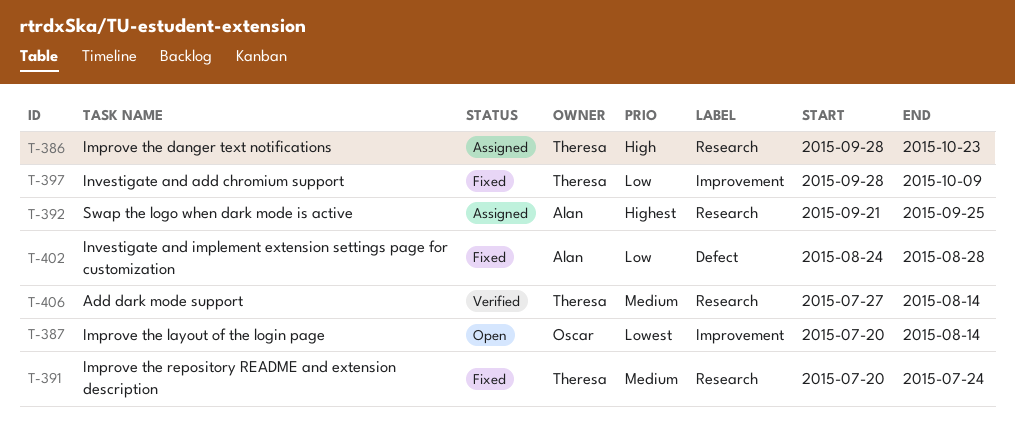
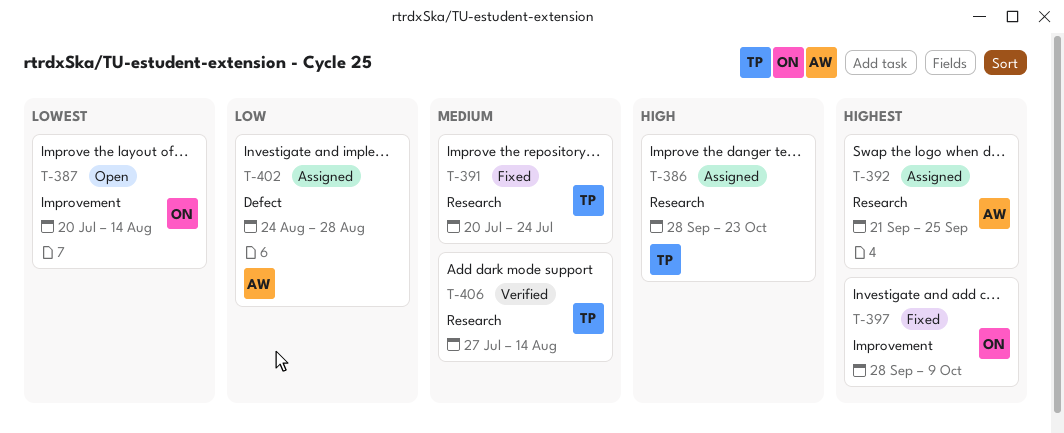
T-397, owner: Theresa -> Oscar
T-397, priority: Low -> Highest
T-402, status: Fixed -> Assigned

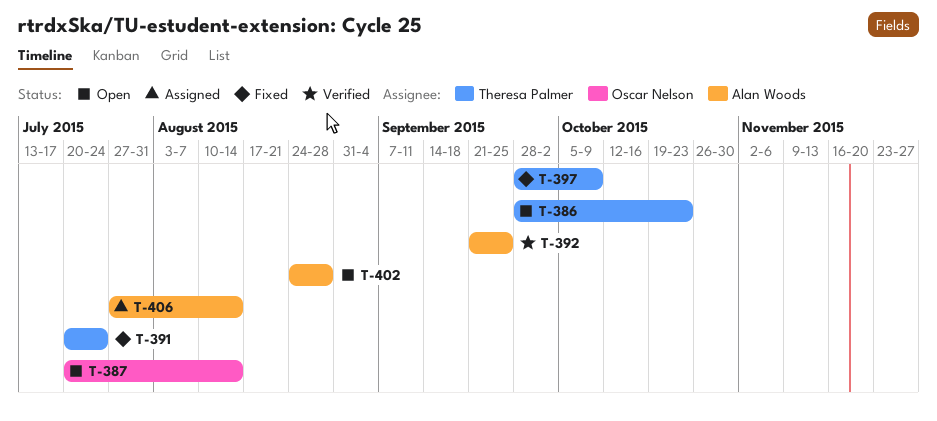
T-386, status: Assigned -> Open
T-392, status: Assigned -> Verified
T-397, owner: Oscar Nelson -> Theresa Palmer
T-402, status: Assigned -> Open
T-406, status: Verified -> Assigned
T-406, owner: Theresa Palmer -> Alan Woods

